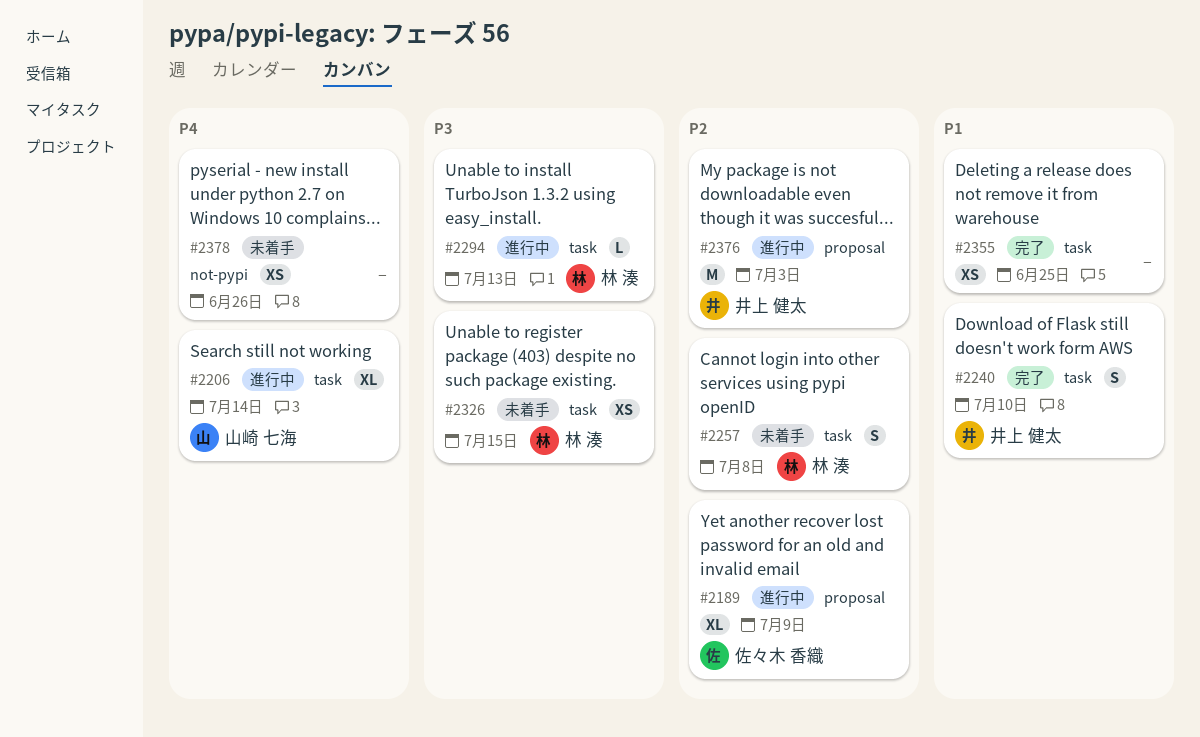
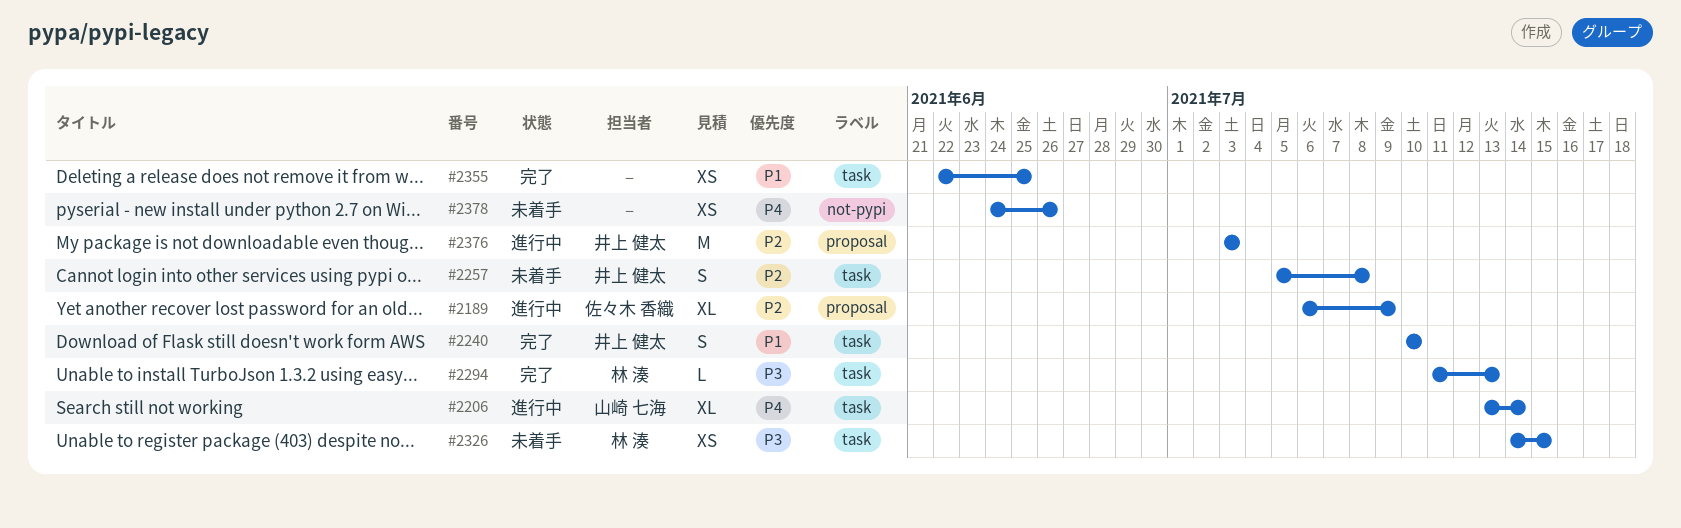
#2257, owner: 林 湊 -> 井上 健太
#2294, status: 進行中 -> 完了

